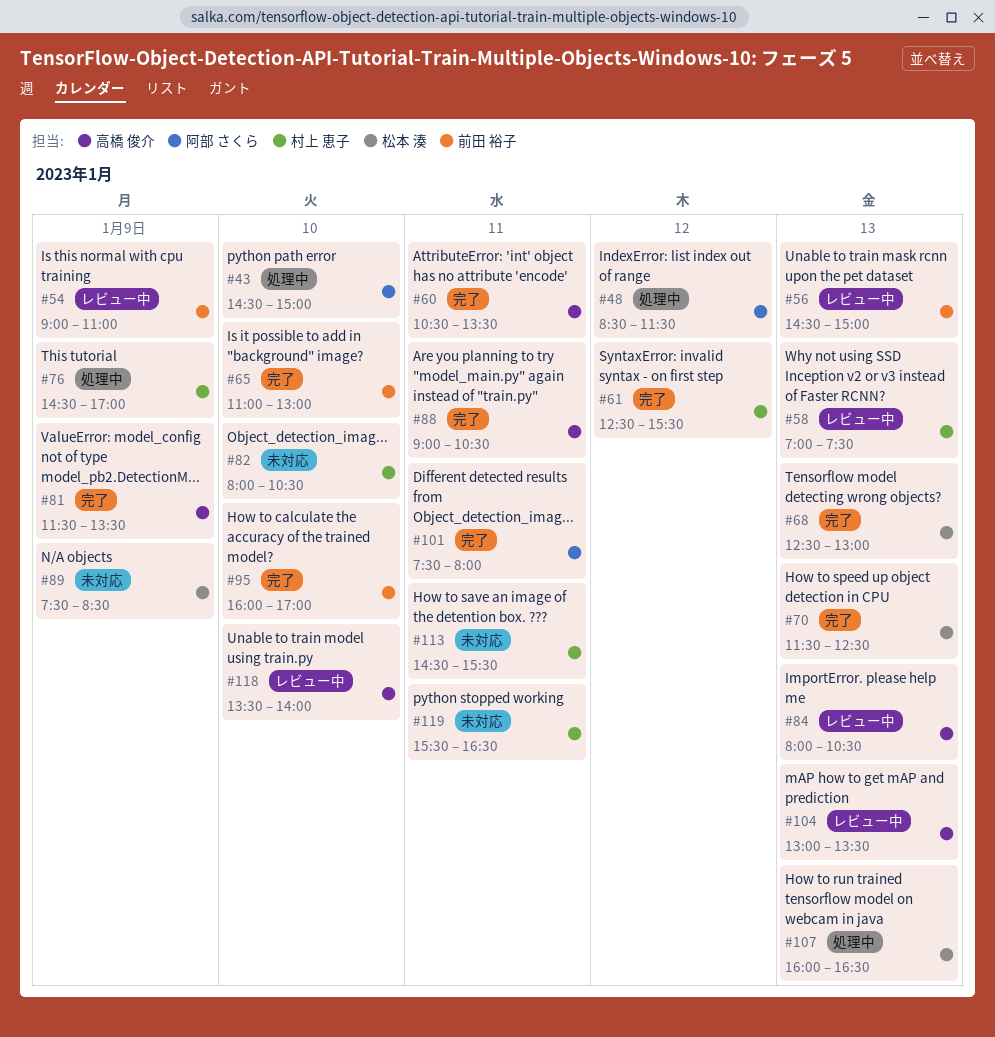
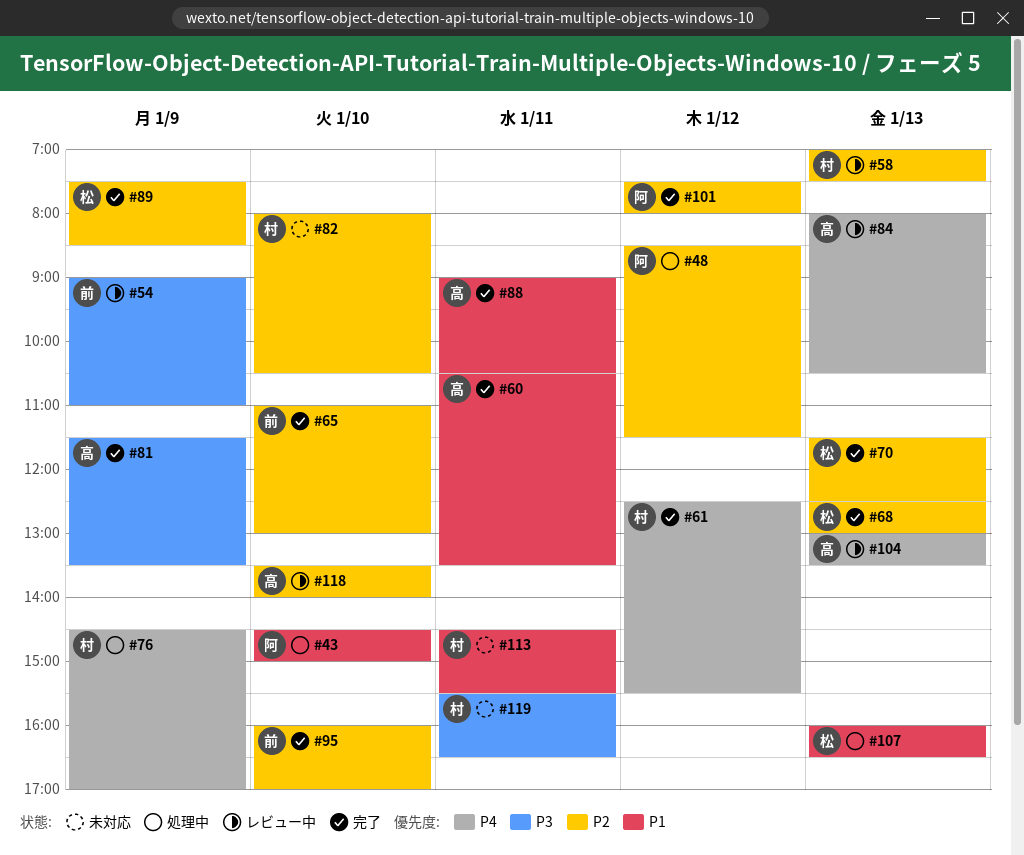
#56: present -> none
#89, status: 未対応 -> 完了
#101, day: Jan 11 -> Jan 12

